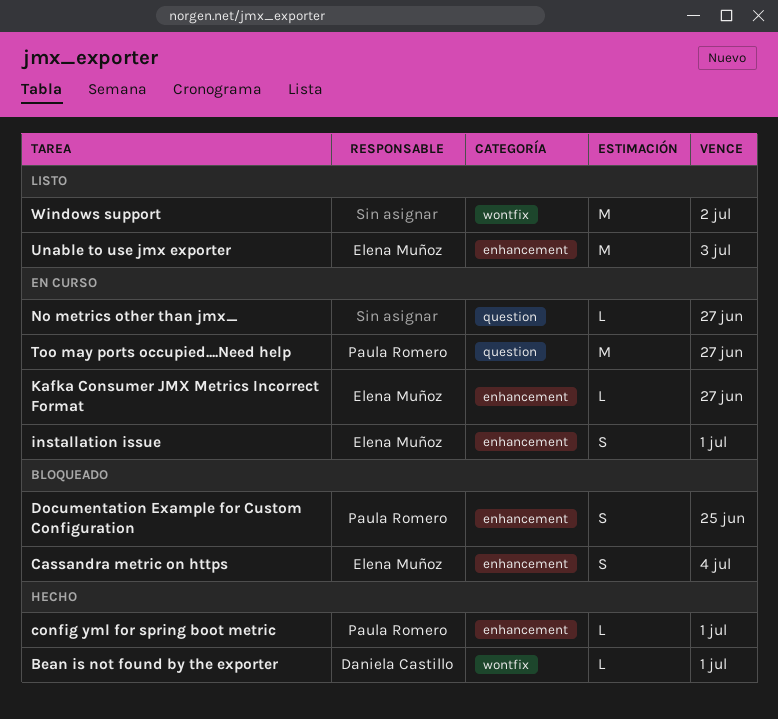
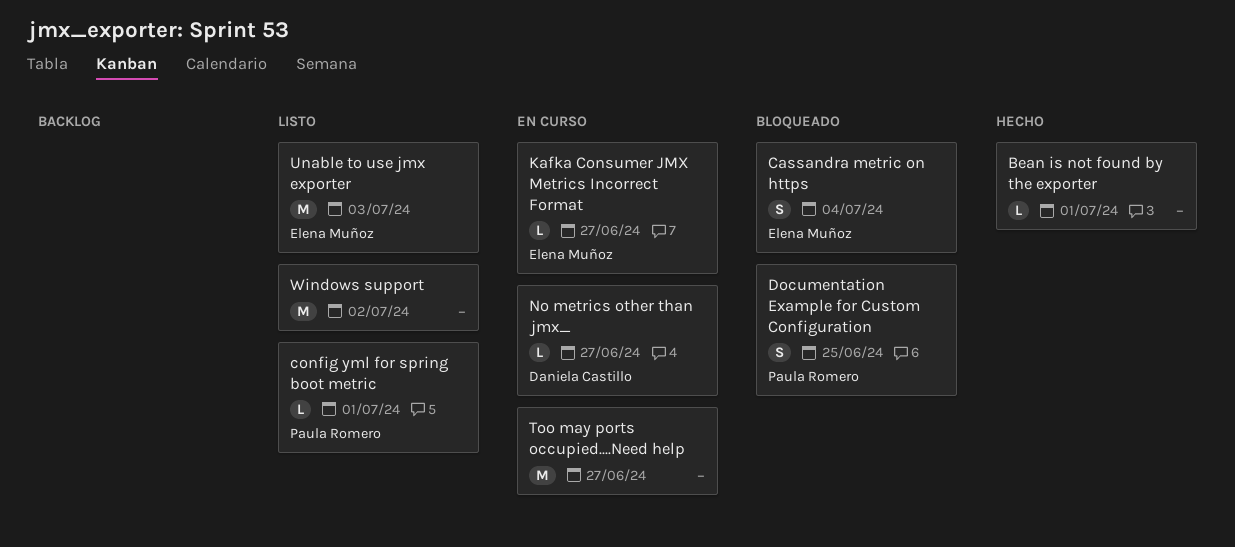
Bean is not found by the exporter, owner: Daniela Castillo -> none
config yml for spring boot metric, status: Hecho -> Listo
installation issue: present -> none
No metrics other than jmx_, owner: none -> Daniela Castillo
Too may ports occupied....Need help, owner: Paula Romero -> none

